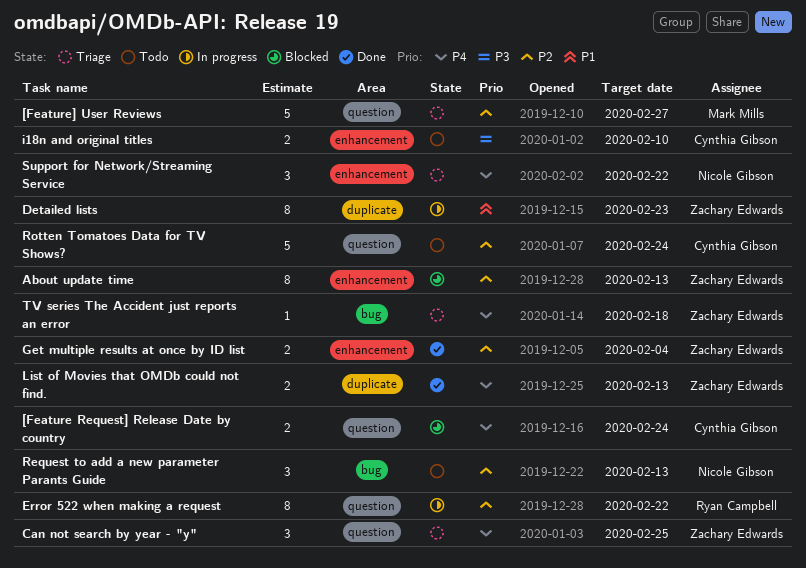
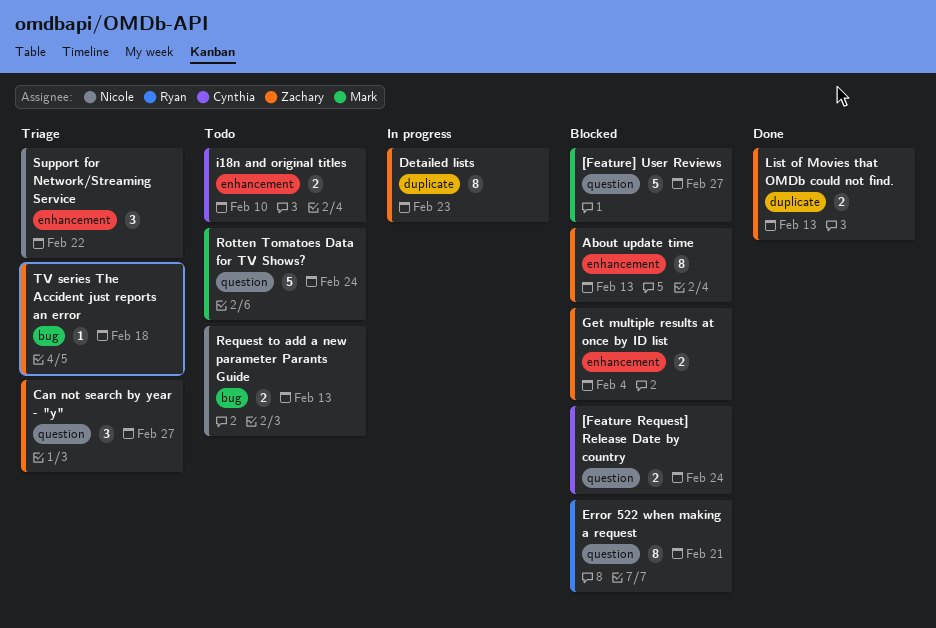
[Feature] User Reviews, status: Triage -> Blocked
Can not search by year - "y", due: Feb 25 -> Feb 27
Error 522 when making a request, status: In progress -> Blocked
Error 522 when making a request, due: Feb 22 -> Feb 21
Get multiple results at once by ID list, status: Done -> Blocked
Request to add a new parameter Parants Guide, estimate: 3 -> 2
Rotten Tomatoes Data for TV Shows?, owner: Cynthia Gibson -> Mark Mills

